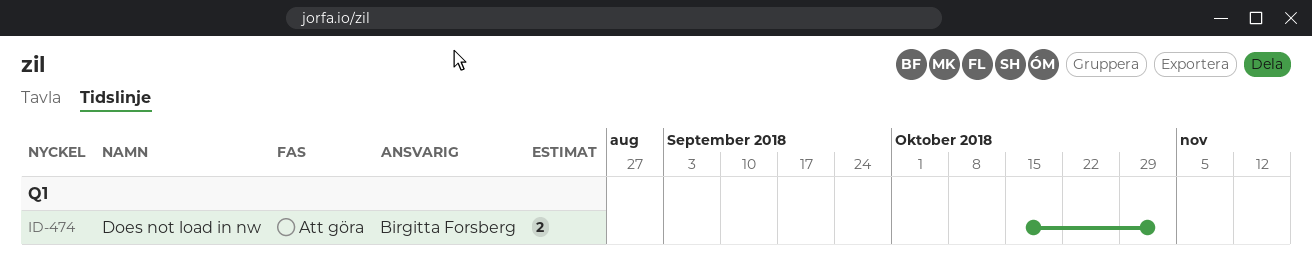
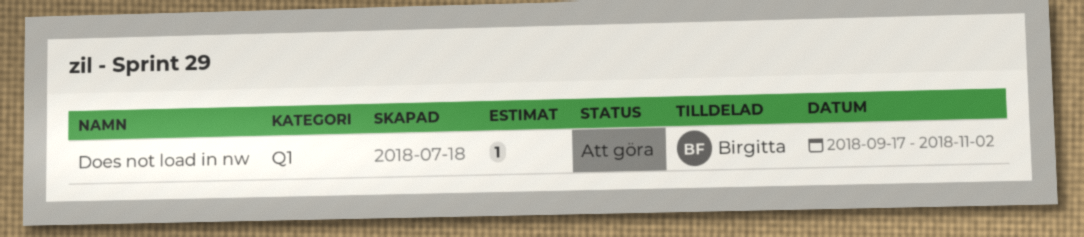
Does not load in nw, estimate: 2 -> 1
Does not load in nw, start: Oct 15 -> Sep 17

